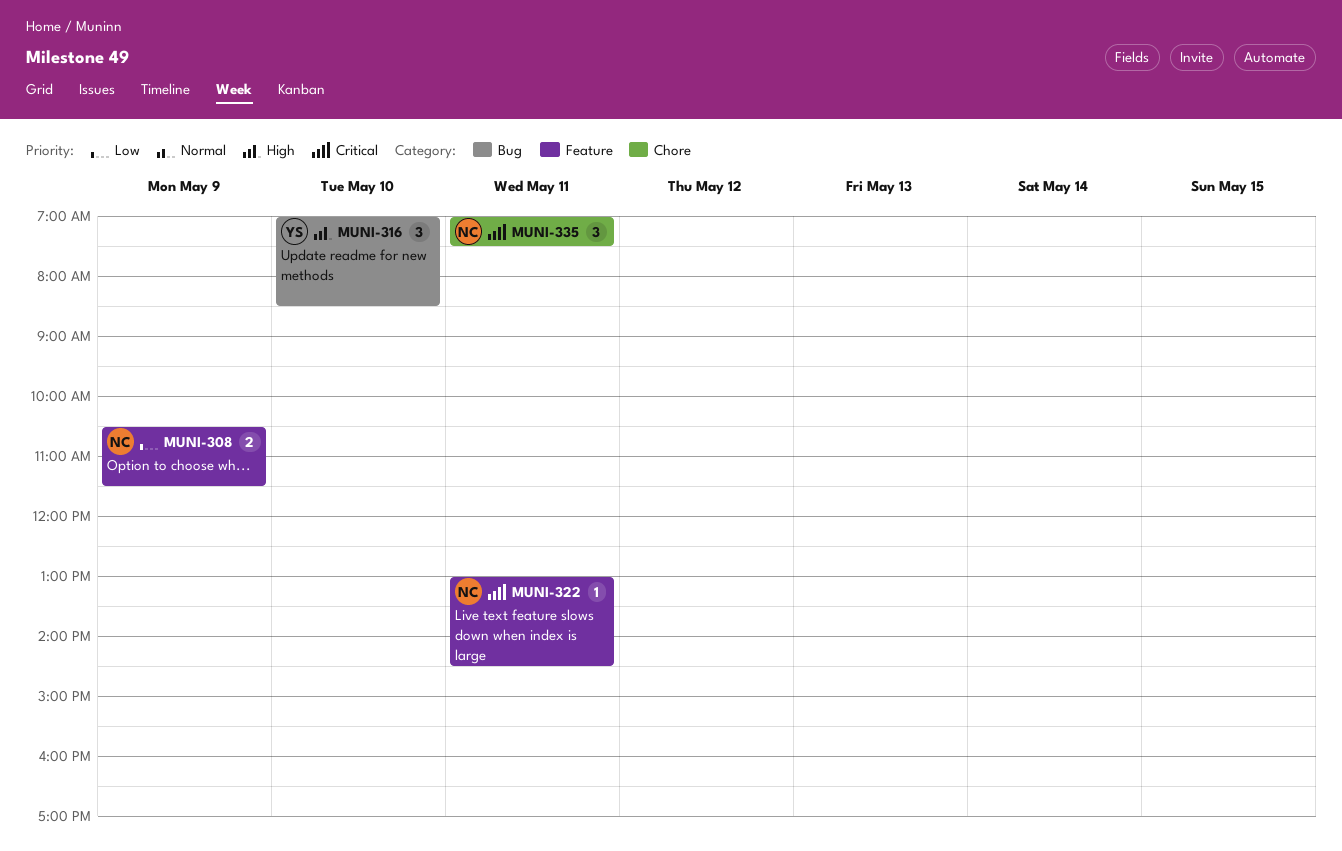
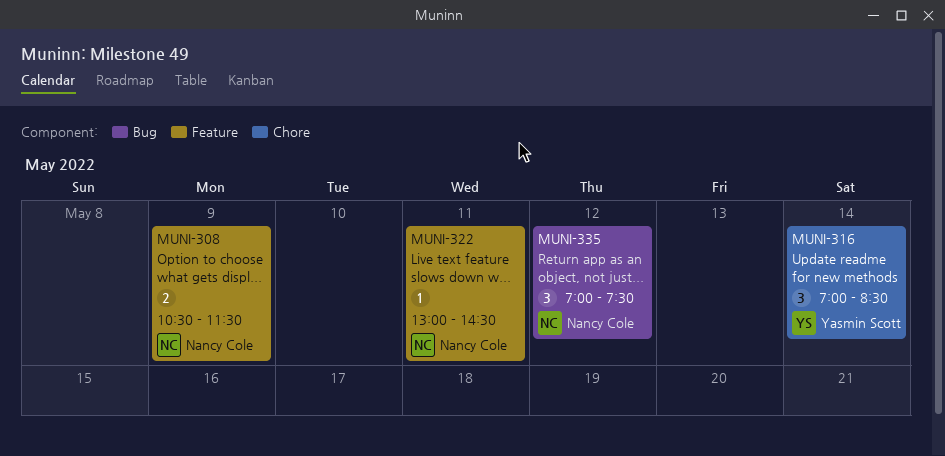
MUNI-316, label: Bug -> Chore
MUNI-316, day: May 10 -> May 14
MUNI-335, label: Chore -> Bug
MUNI-335, day: May 11 -> May 12

